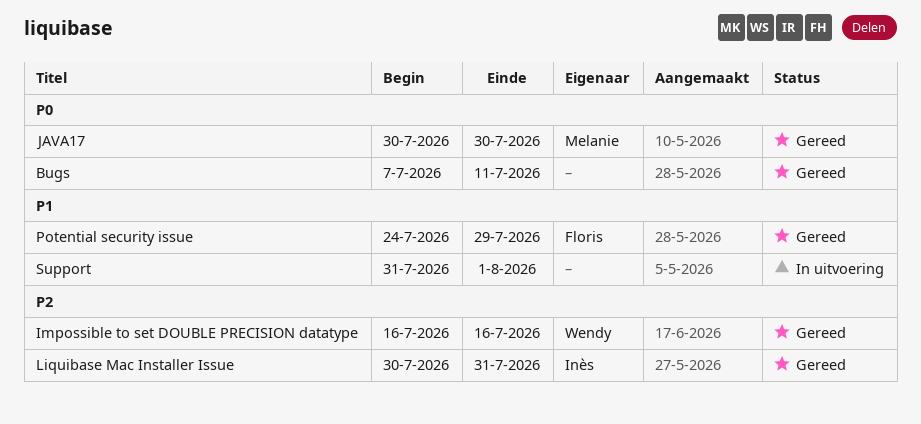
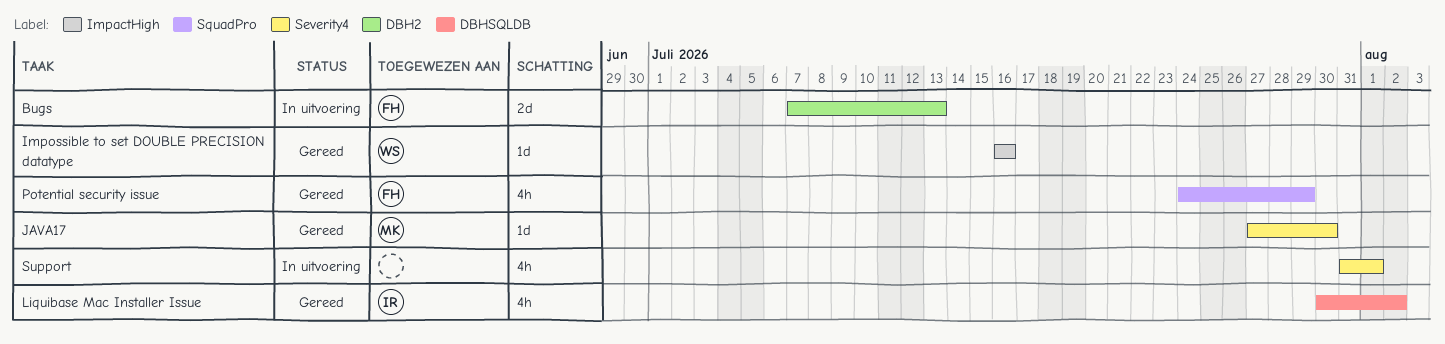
Bugs, status: Gereed -> In uitvoering
Bugs, owner: none -> Floris
Bugs, due: Jul 11 -> Jul 13
JAVA17, start: Jul 30 -> Jul 27
Liquibase Mac Installer Issue, due: Jul 31 -> Aug 2

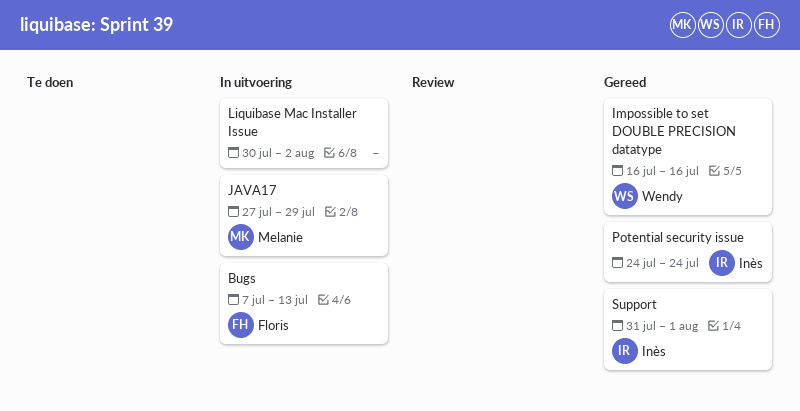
JAVA17, status: Gereed -> In uitvoering
JAVA17, due: Jul 30 -> Jul 29
Liquibase Mac Installer Issue, status: Gereed -> In uitvoering
Liquibase Mac Installer Issue, owner: Inès -> none
Potential security issue, owner: Floris -> Inès
Potential security issue, due: Jul 29 -> Jul 24
Support, status: In uitvoering -> Gereed
Support, owner: none -> Inès

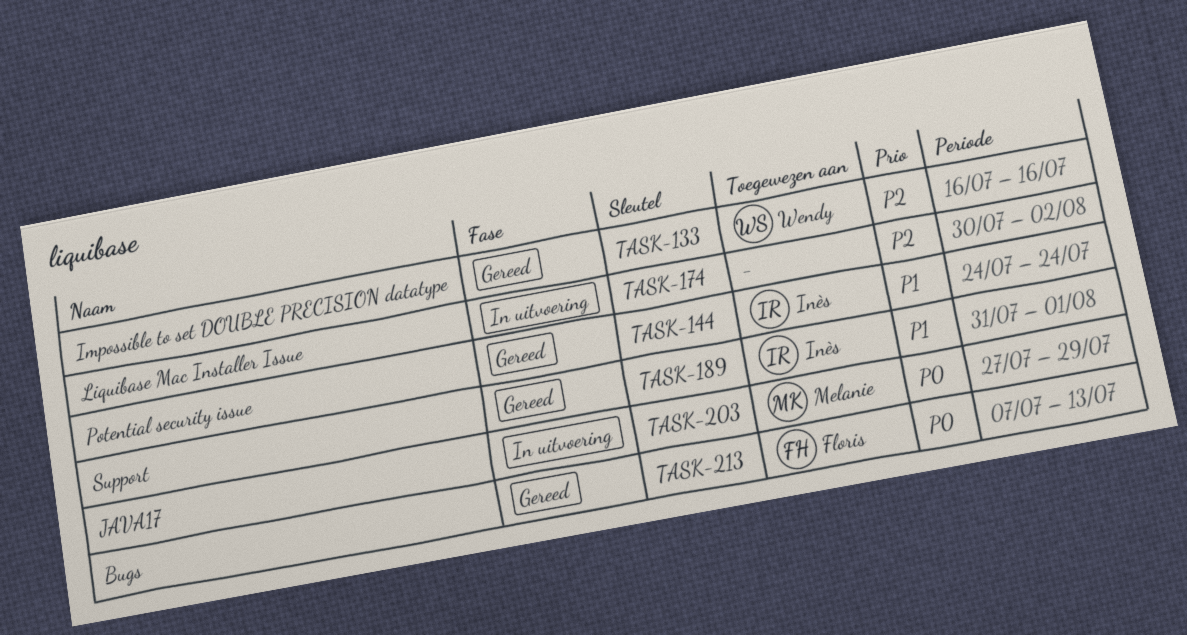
Bugs, status: In uitvoering -> Gereed

